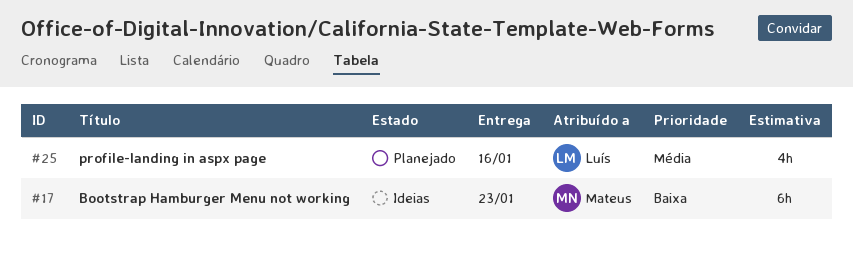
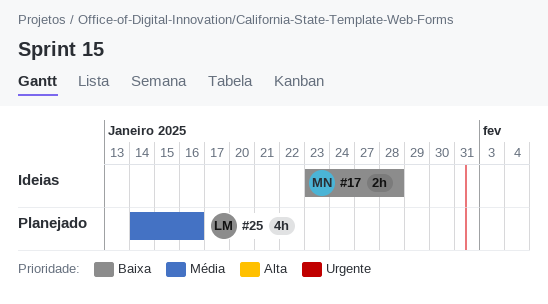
#17, estimate: 6h -> 2h
#17, due: Jan 23 -> Jan 28

